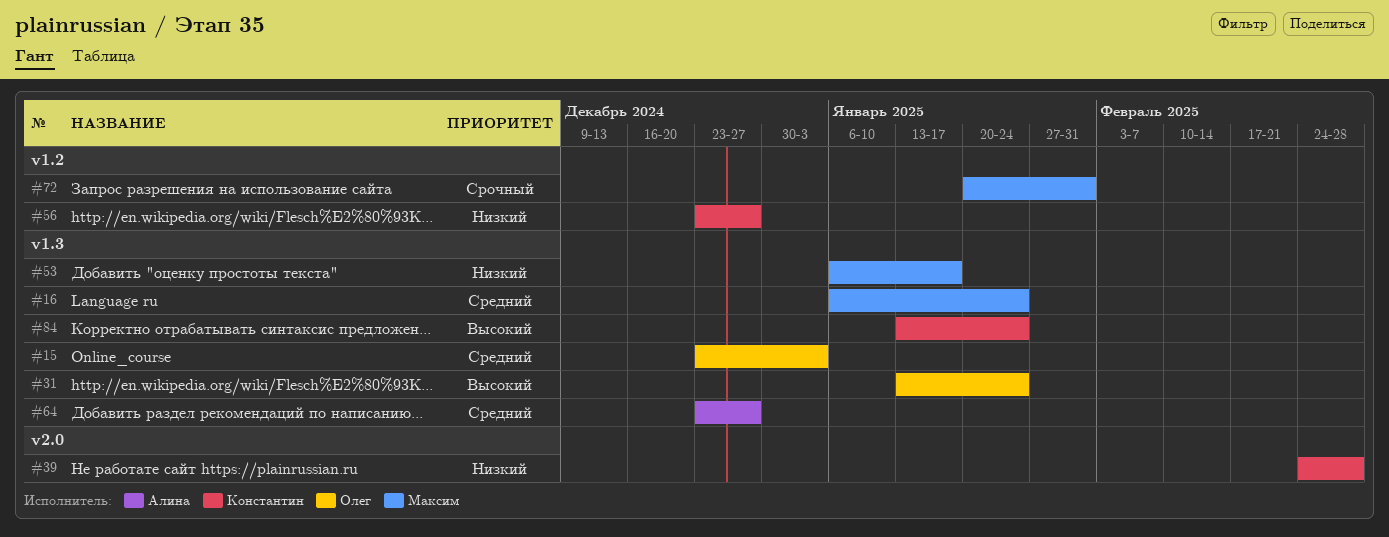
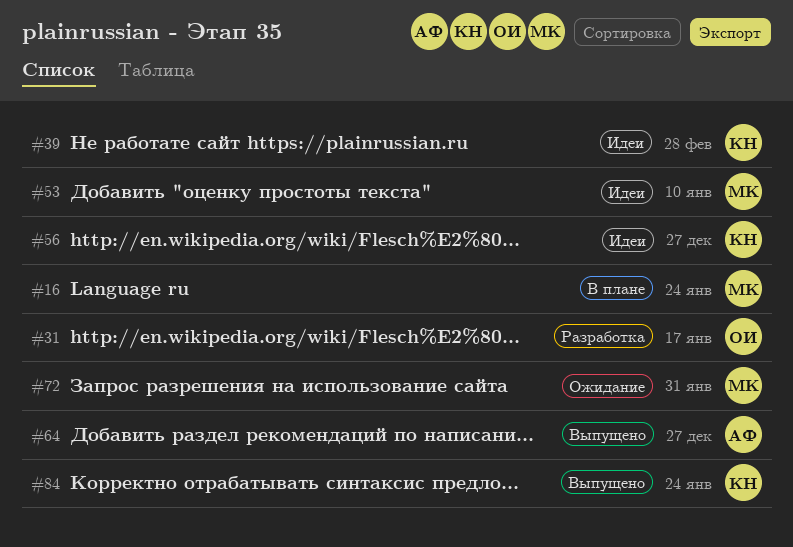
#15: present -> none
#31, due: Jan 24 -> Jan 17
#53, due: Jan 17 -> Jan 10

